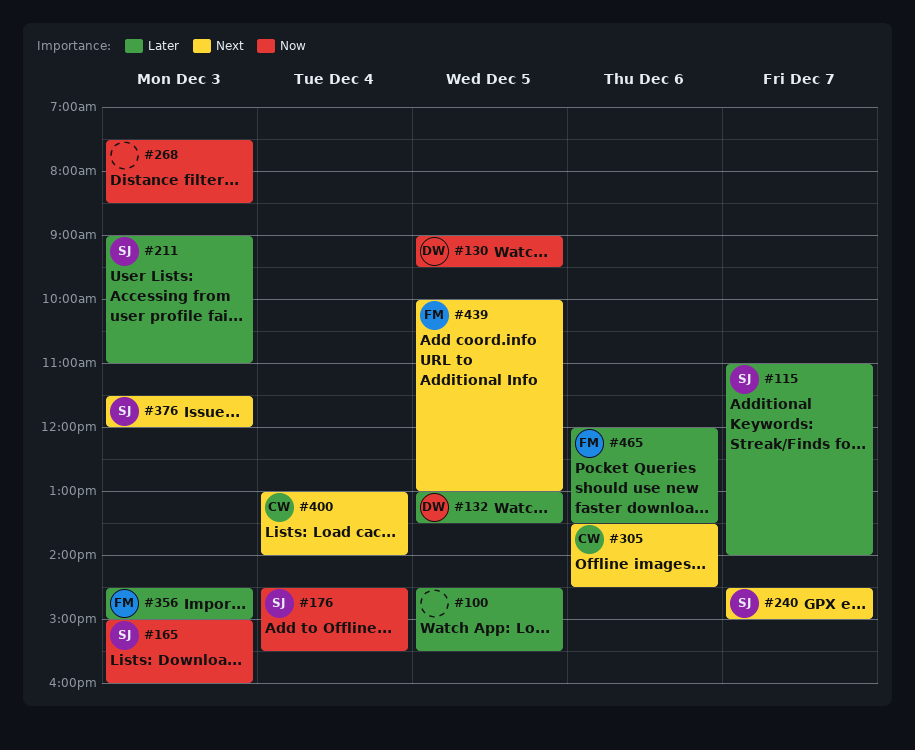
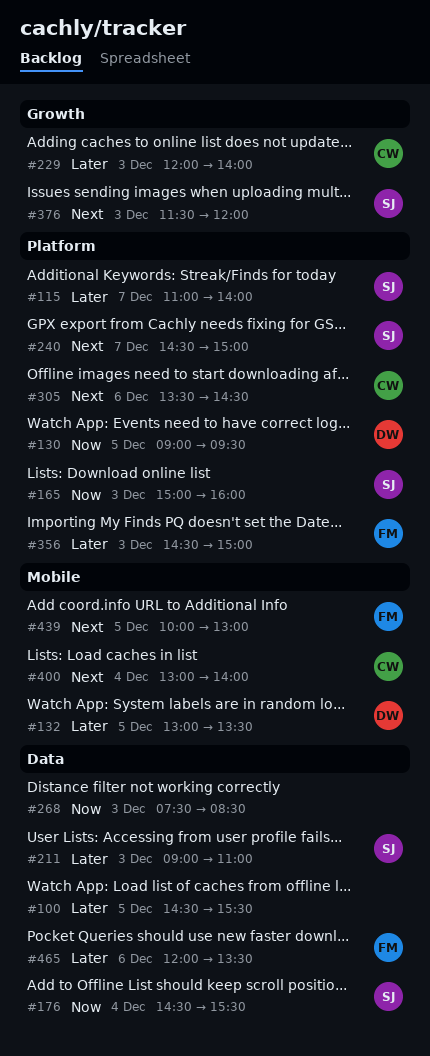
#229: none -> present

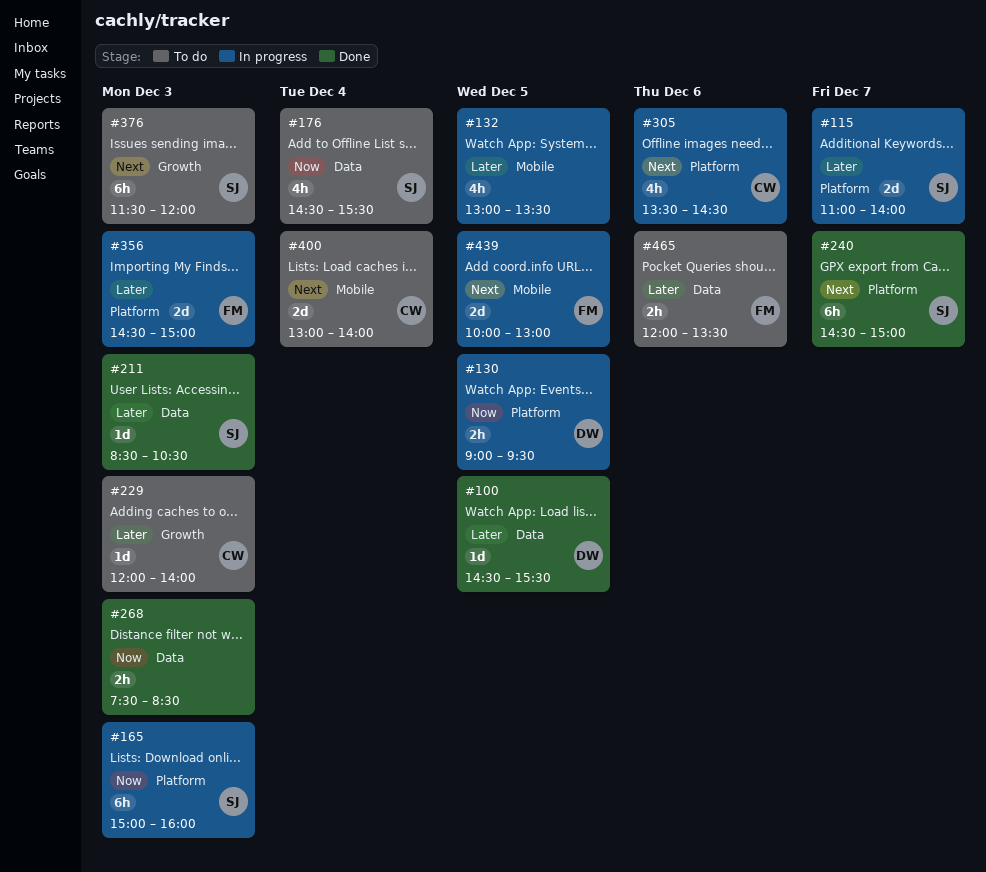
#100, owner: none -> DW
#132, owner: DW -> none
#211, begins: 09:00 -> 08:30
#211, ends: 11:00 -> 10:30

